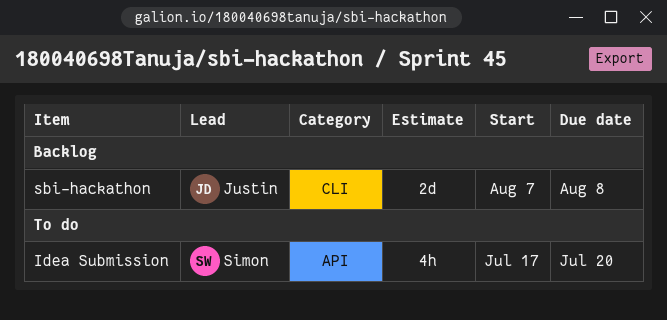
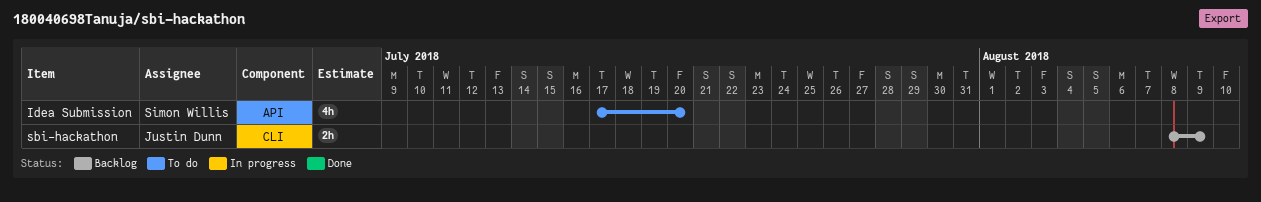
sbi-hackathon, estimate: 2d -> 2h
sbi-hackathon, start: Aug 7 -> Aug 8
sbi-hackathon, due: Aug 8 -> Aug 9

